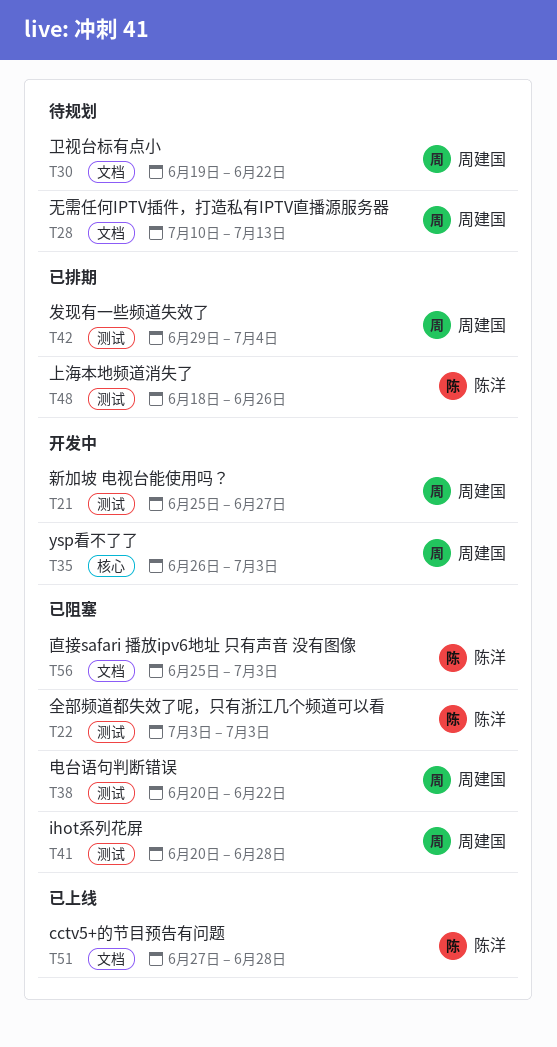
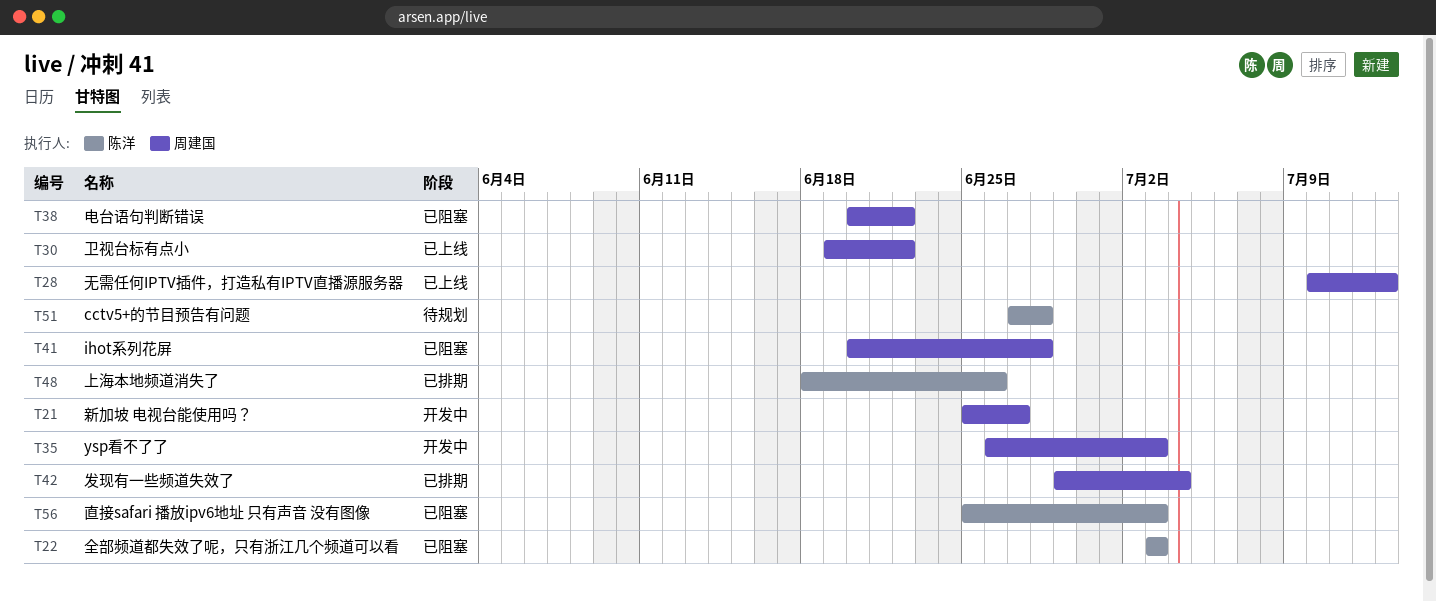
T28, status: 待规划 -> 已上线
T30, status: 待规划 -> 已上线
T51, status: 已上线 -> 待规划

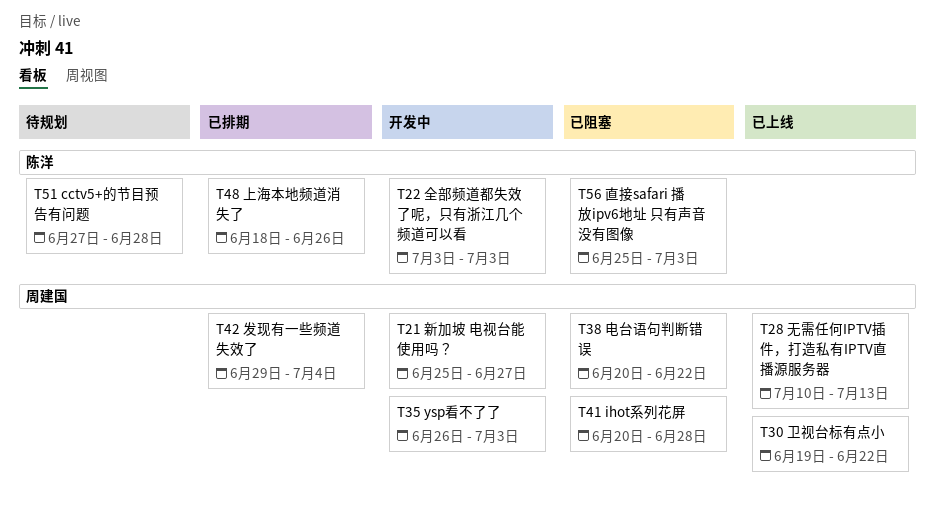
T22, status: 已阻塞 -> 开发中

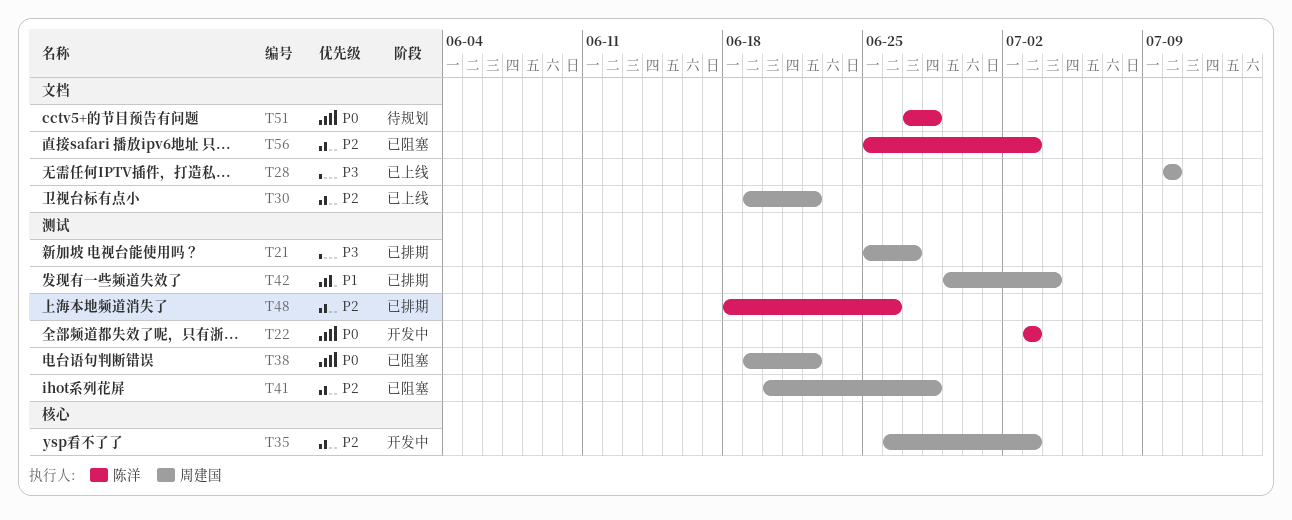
T21, status: 开发中 -> 已排期
T28, due: Jul 13 -> Jul 10
T38, start: Jun 20 -> Jun 19

